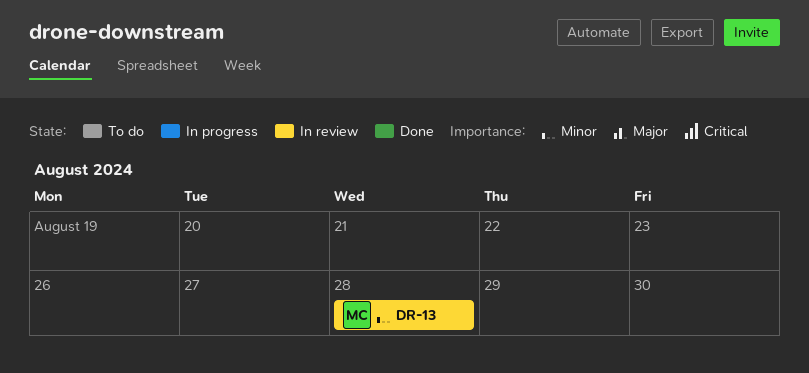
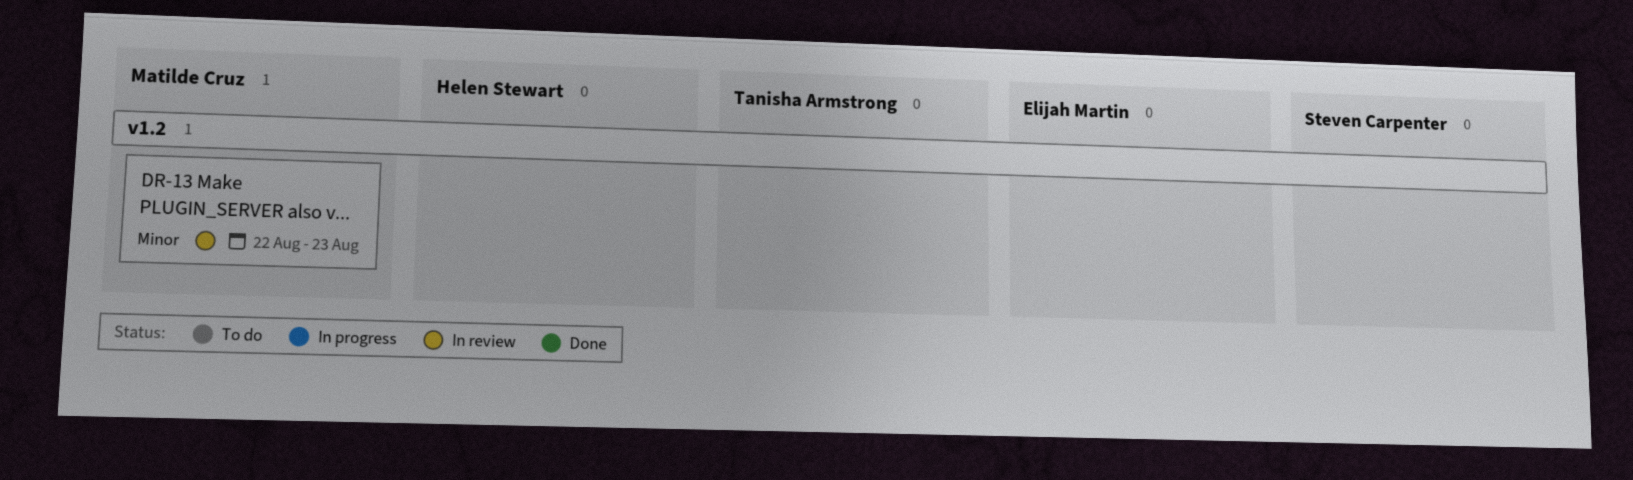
DR-13, start: Aug 28 -> Aug 22
DR-13, due: Aug 28 -> Aug 23

